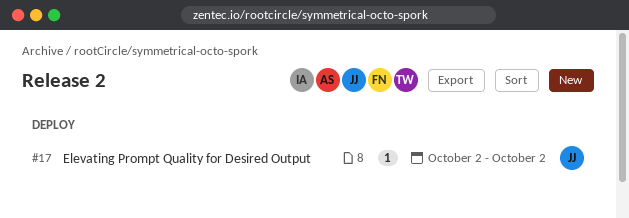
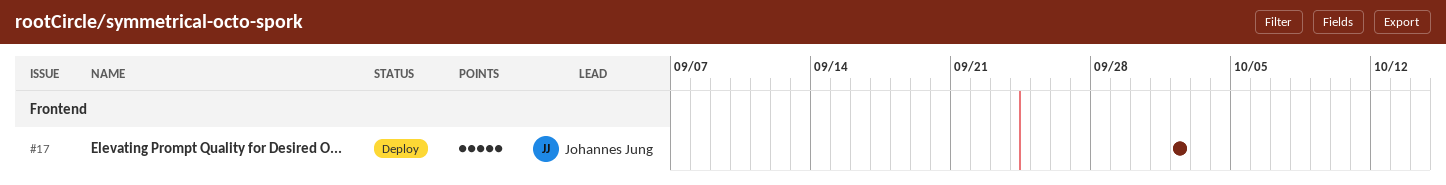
#17, estimate: 1 -> 5

